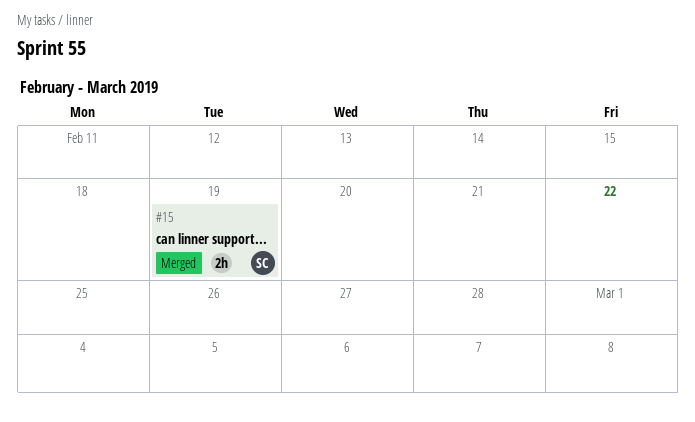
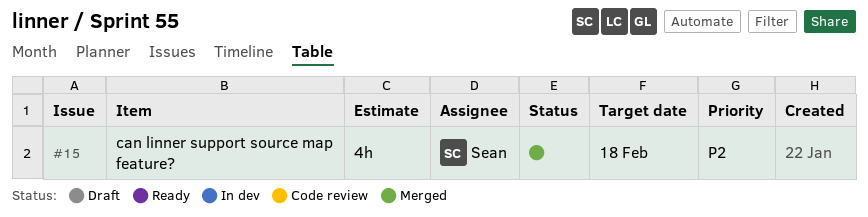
#15, estimate: 2h -> 4h
#15, due: Feb 19 -> Feb 18

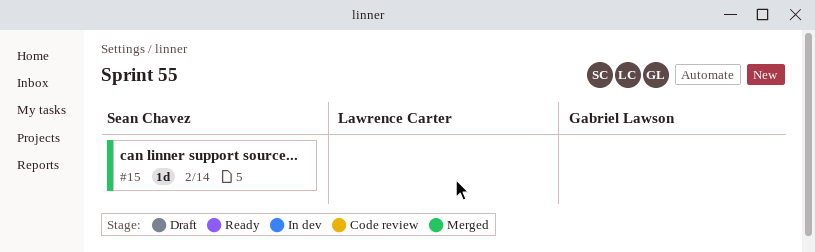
#15, estimate: 4h -> 1d
#15, due: Feb 18 -> Feb 14

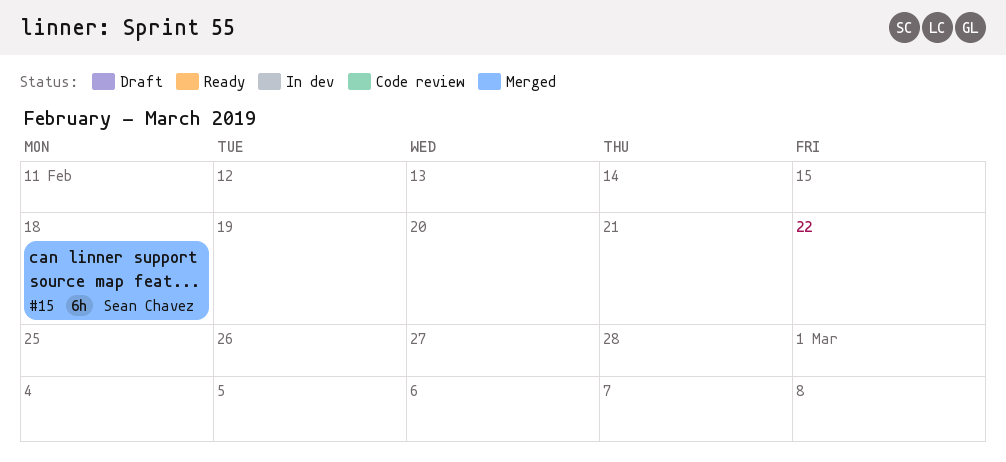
#15, estimate: 1d -> 6h
#15, due: Feb 14 -> Feb 18

